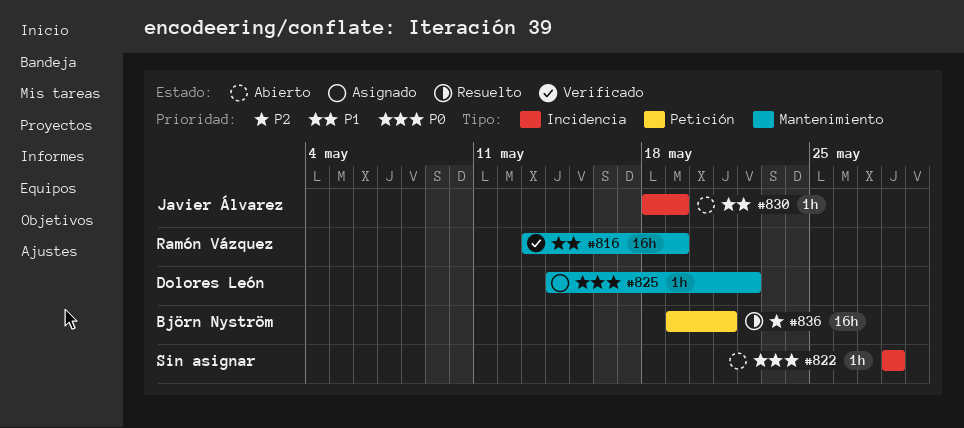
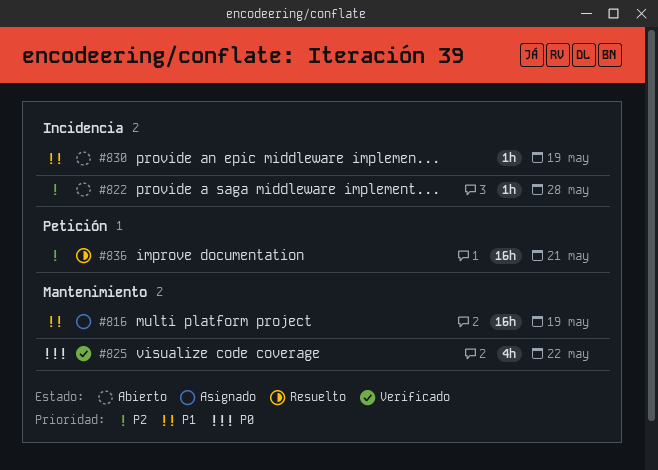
#816, status: Verificado -> Asignado
#822, priority: P0 -> P2
#825, status: Asignado -> Verificado
#825, estimate: 1h -> 4h

